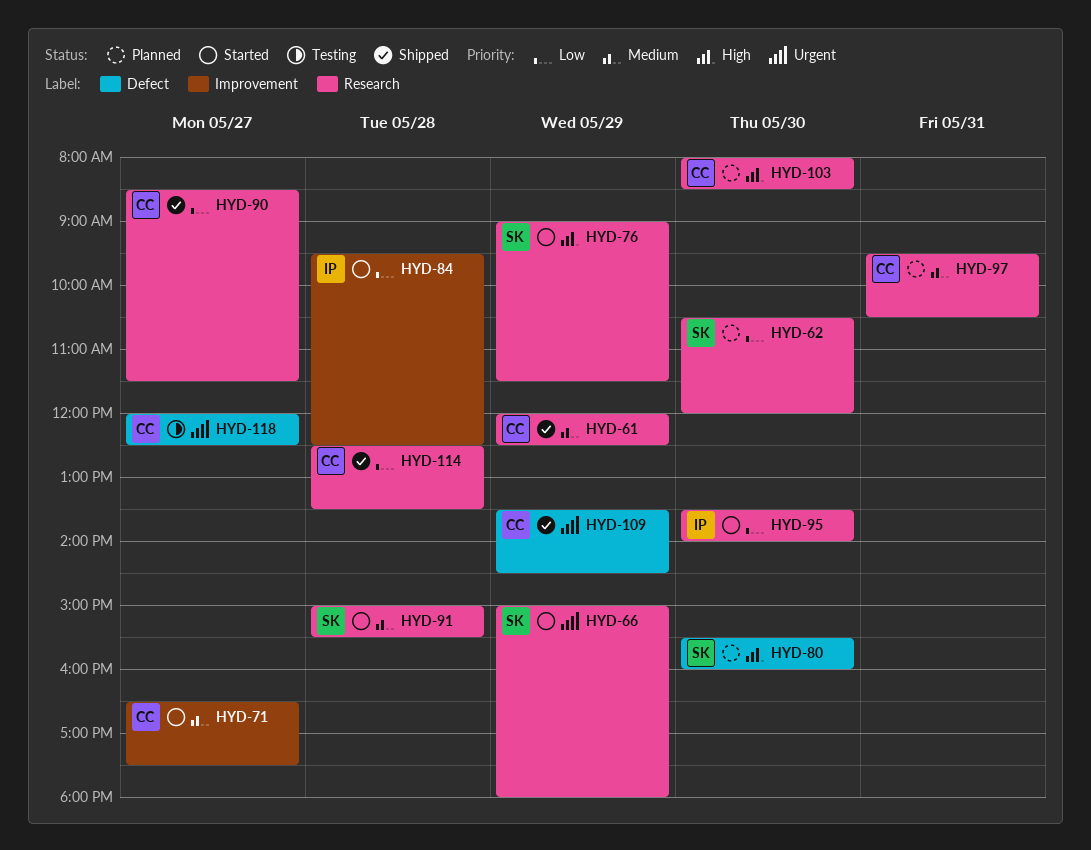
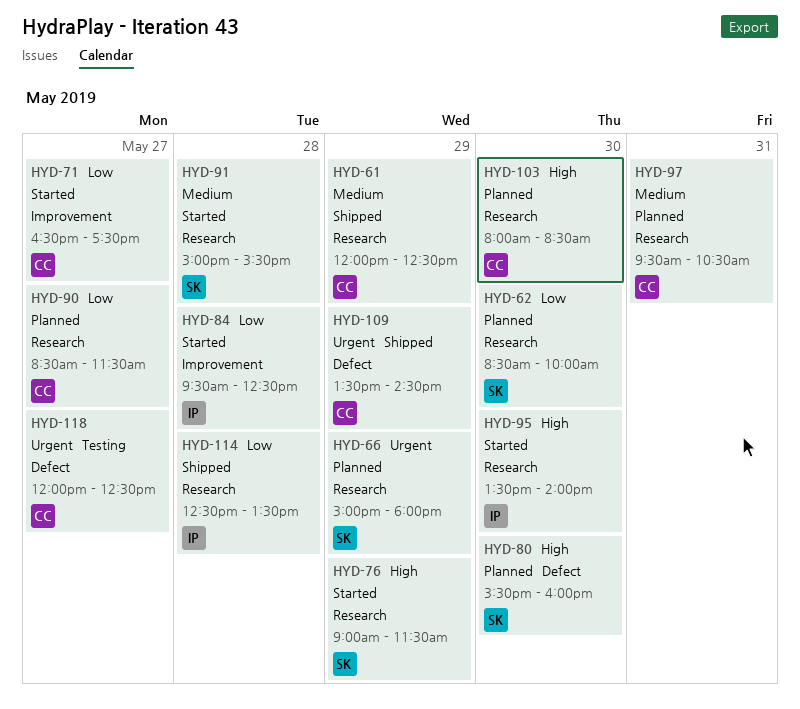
HYD-62, begins: 10:30 -> 08:30
HYD-62, ends: 12:00 -> 10:00
HYD-66, status: Started -> Planned
HYD-71, priority: Medium -> Low
HYD-90, status: Shipped -> Planned
HYD-95, priority: Low -> High
HYD-114, owner: CC -> IP

